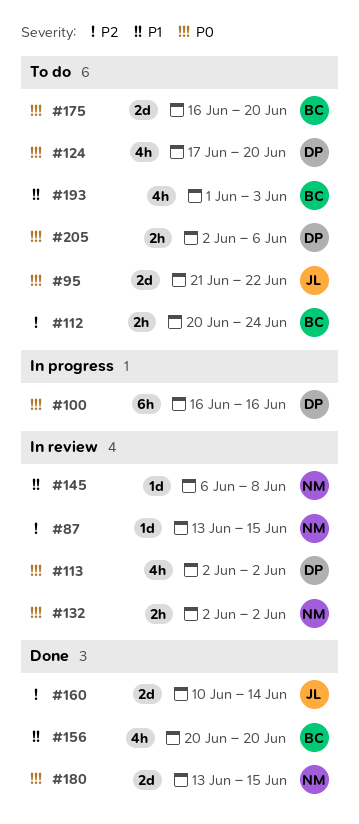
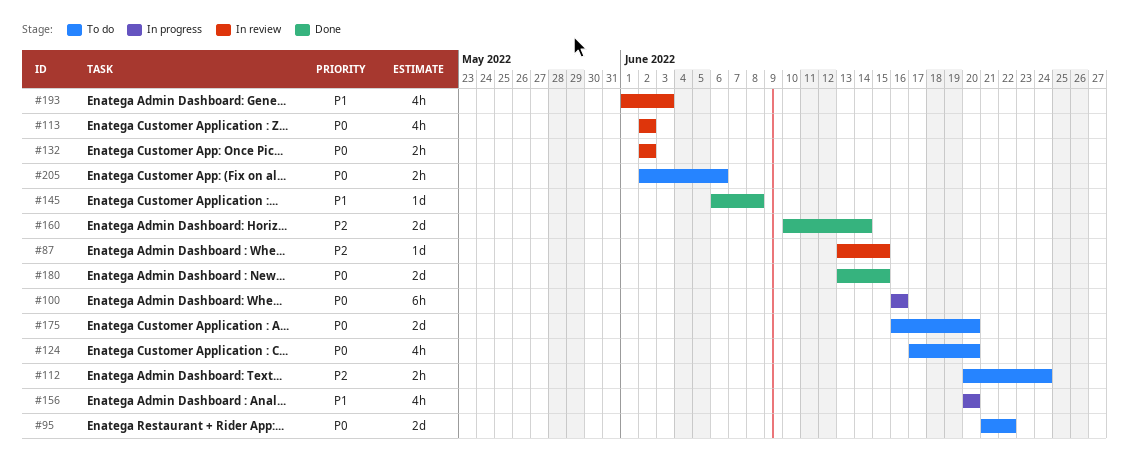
#145, status: In review -> Done
#156, status: Done -> In progress
#193, status: To do -> In review

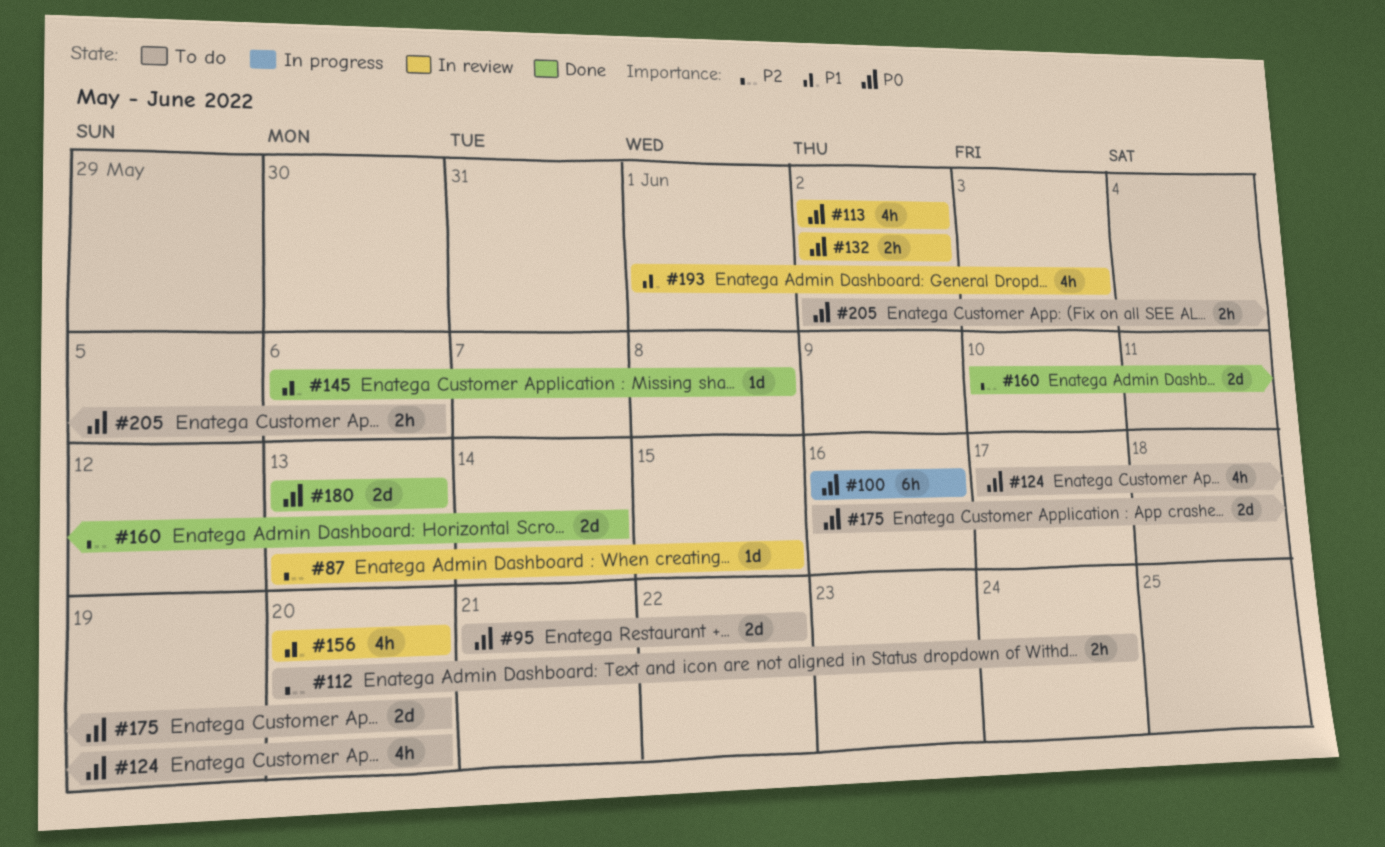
#156, status: In progress -> In review
#180, due: Jun 15 -> Jun 13

